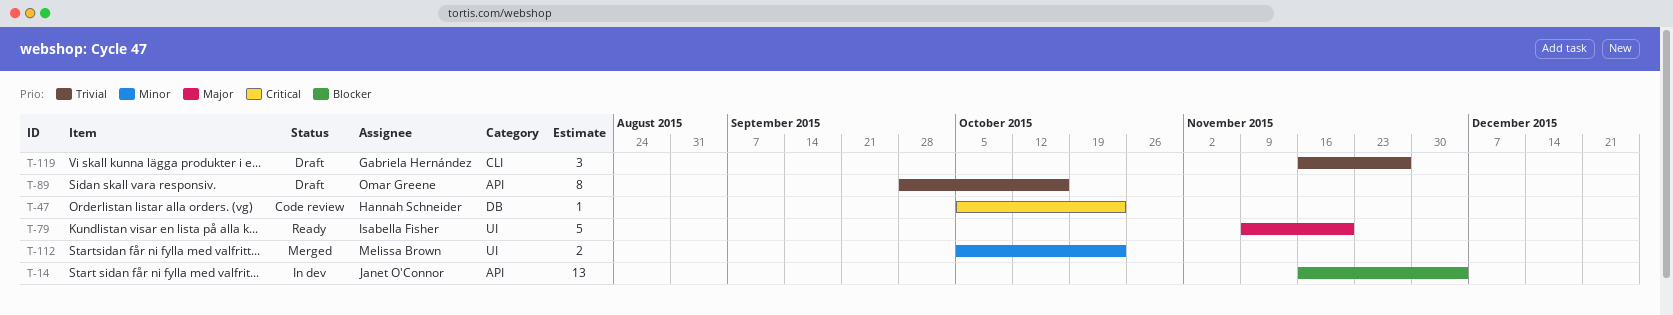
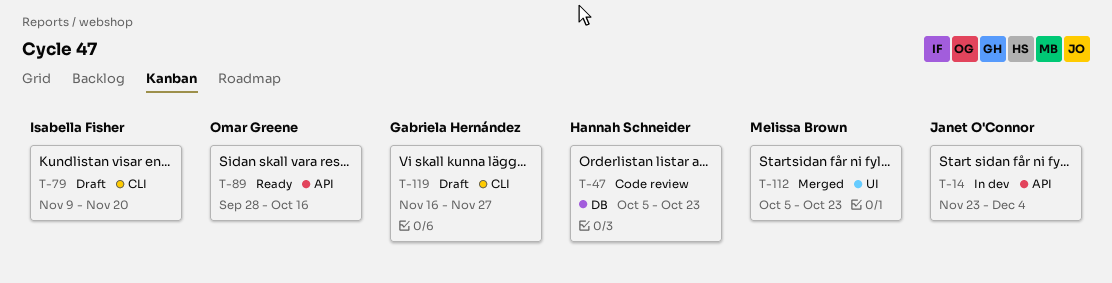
T-14, start: Nov 16 -> Nov 23
T-79, status: Ready -> Draft
T-79, label: UI -> CLI
T-89, status: Draft -> Ready

